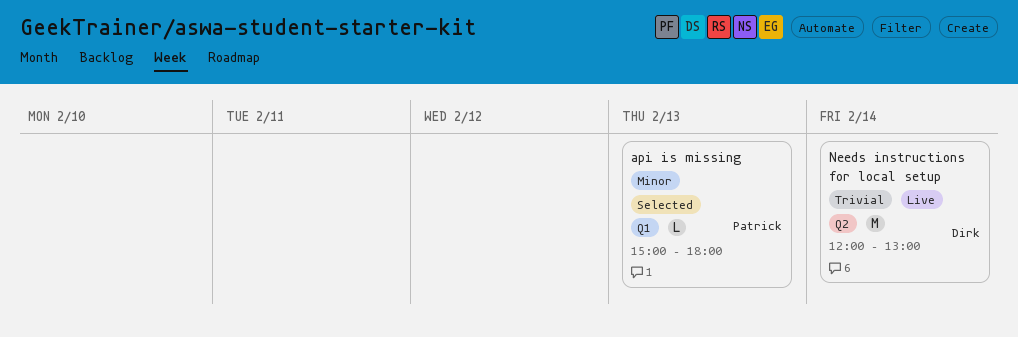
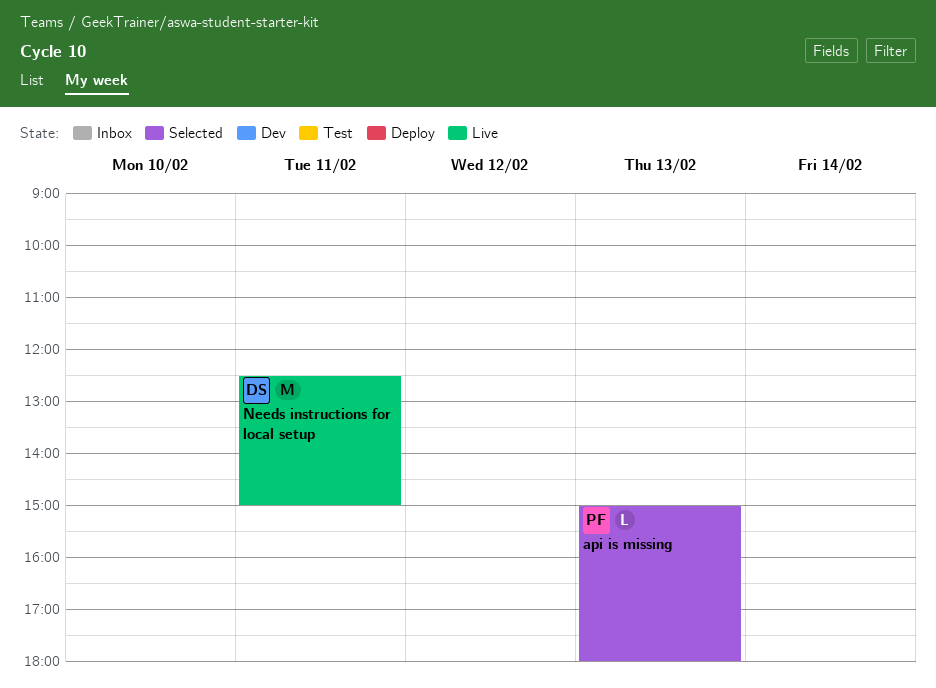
Needs instructions for local setup, day: Feb 14 -> Feb 11
Needs instructions for local setup, begins: 12:00 -> 12:30
Needs instructions for local setup, ends: 13:00 -> 15:00

